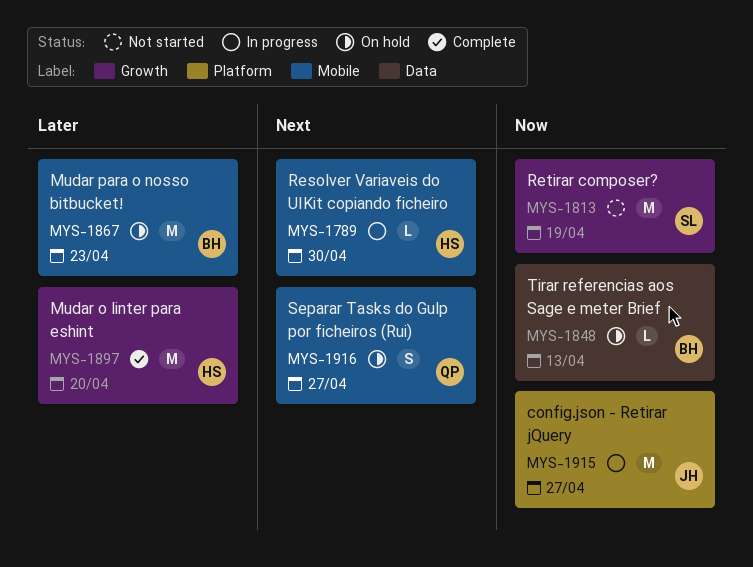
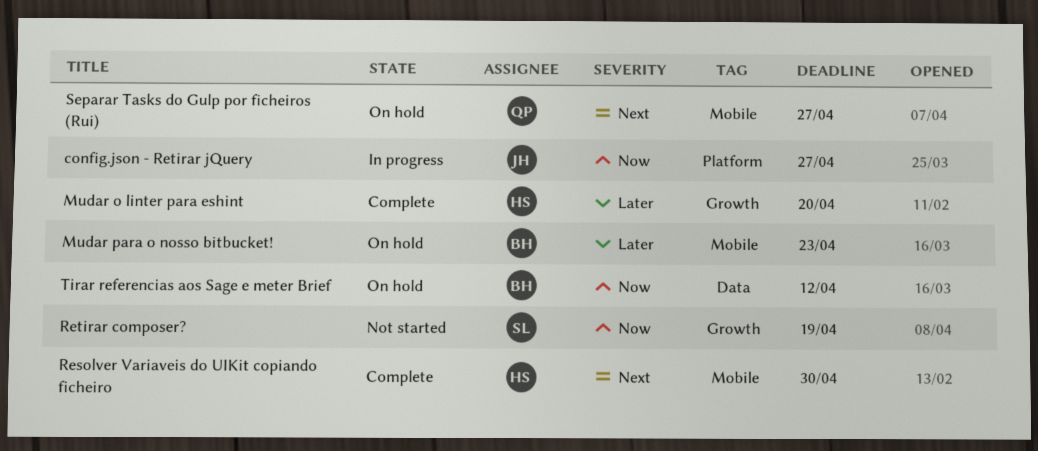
Resolver Variaveis do UIKit copiando ficheiro, status: In progress -> Complete
Tirar referencias aos Sage e meter Brief, due: Apr 13 -> Apr 12

